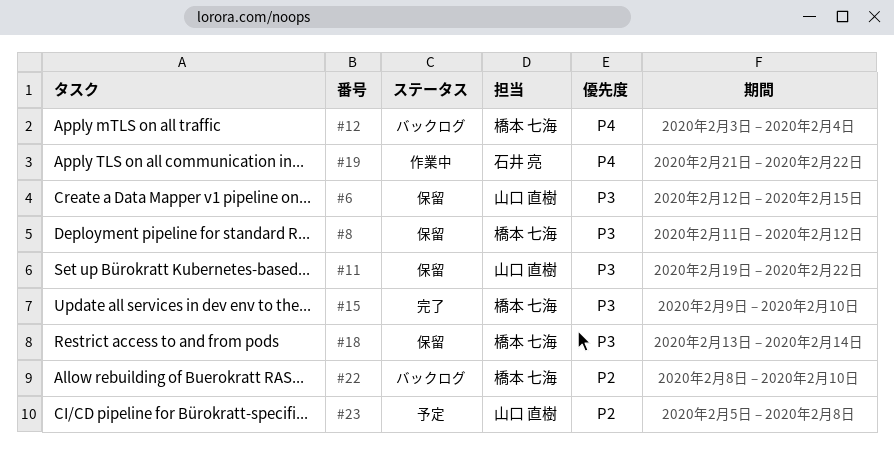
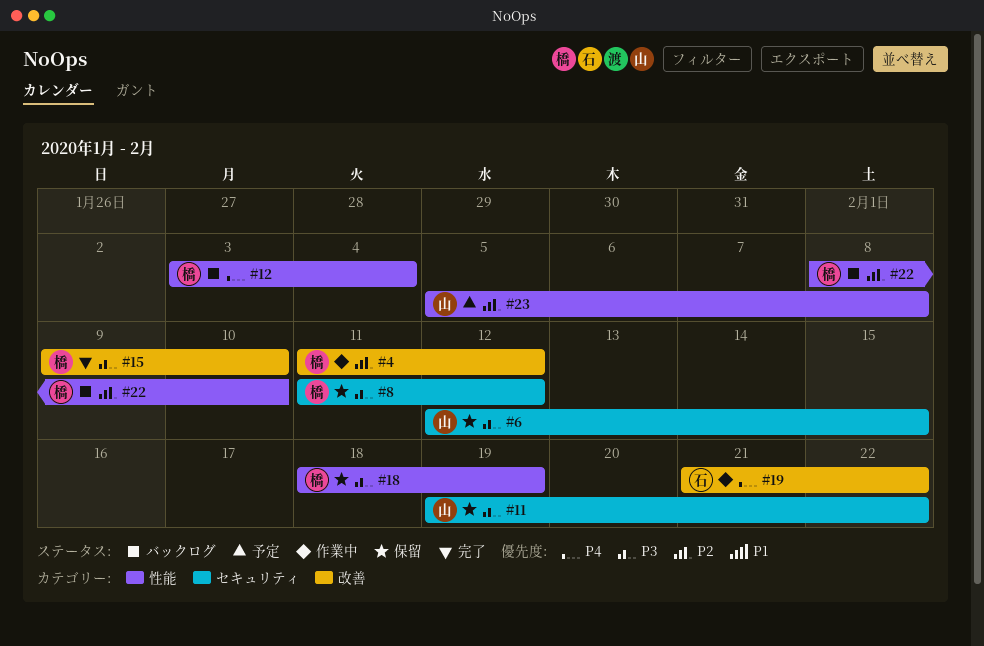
#4: none -> present
#18, start: Feb 13 -> Feb 18
#18, due: Feb 14 -> Feb 19

